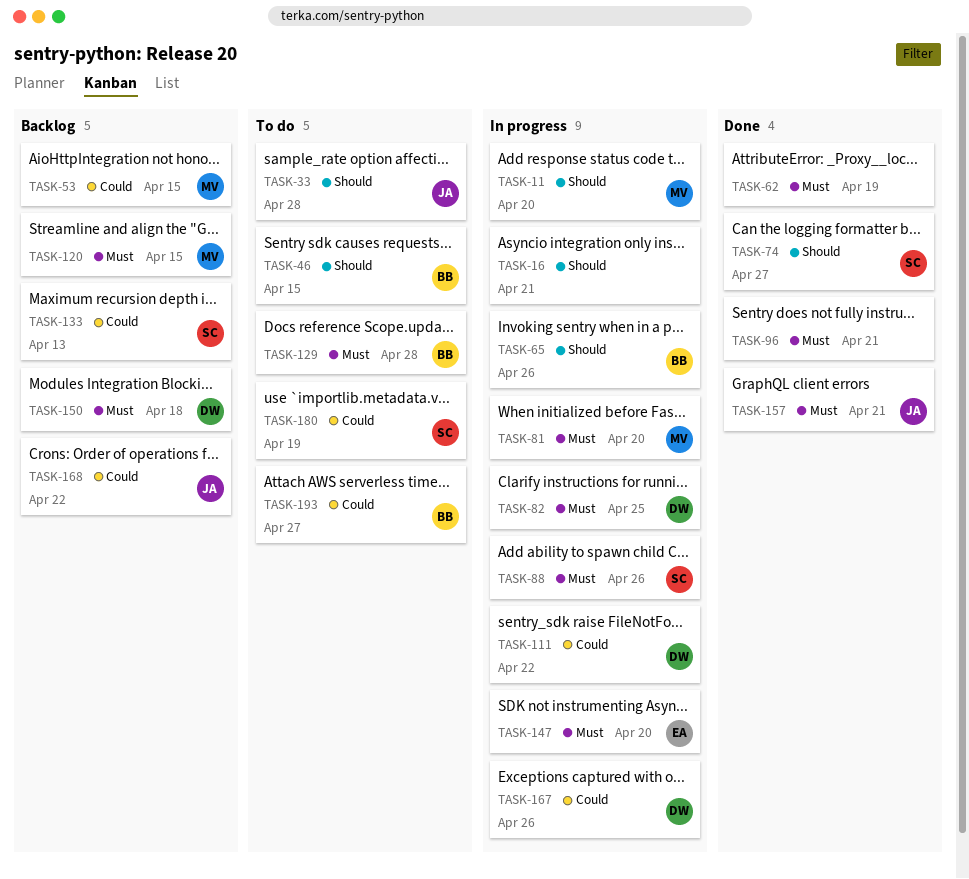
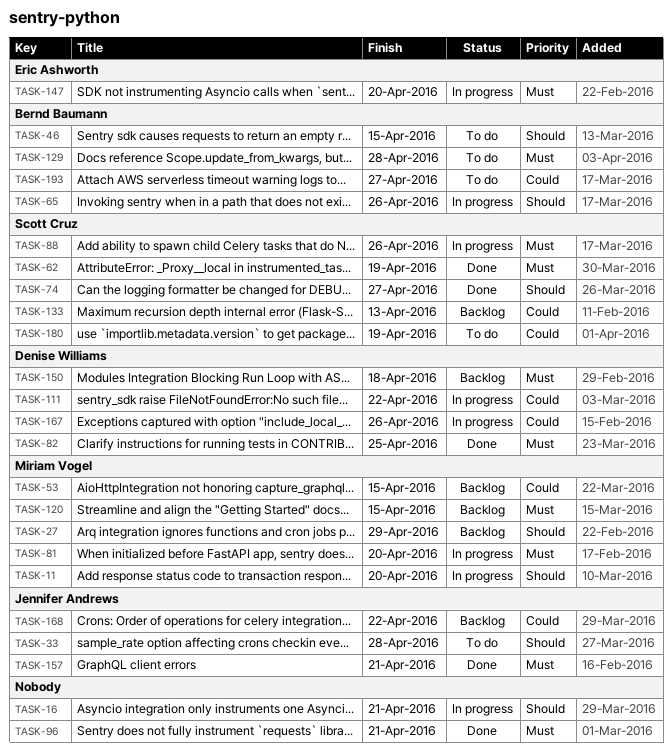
TASK-27: none -> present
TASK-62, owner: none -> Scott Cruz
TASK-82, status: In progress -> Done

